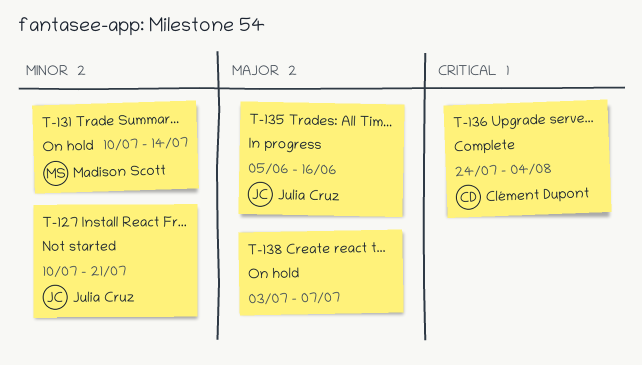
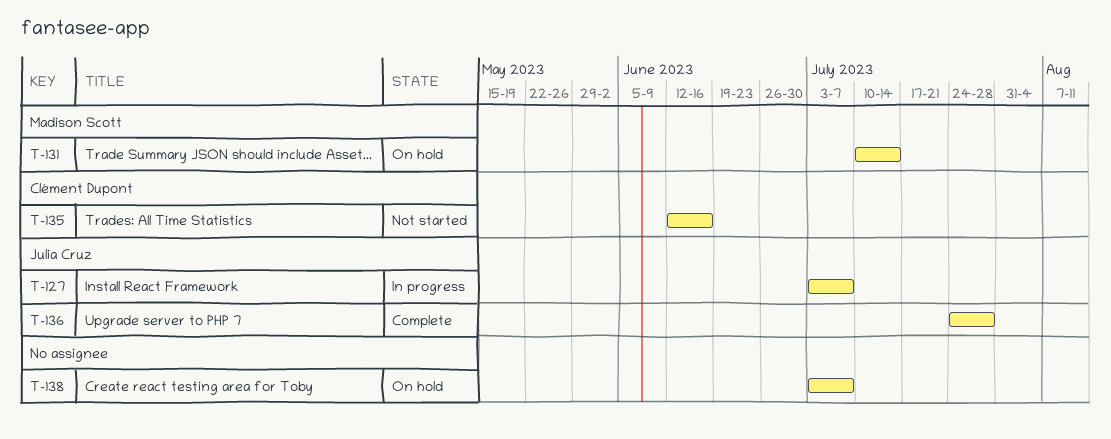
T-127, status: Not started -> In progress
T-127, start: Jul 10 -> Jul 3
T-127, due: Jul 21 -> Jul 7
T-135, status: In progress -> Not started
T-135, owner: Julia Cruz -> Clément Dupont
T-135, start: Jun 5 -> Jun 12
T-136, owner: Clément Dupont -> Julia Cruz
T-136, due: Aug 4 -> Jul 28

